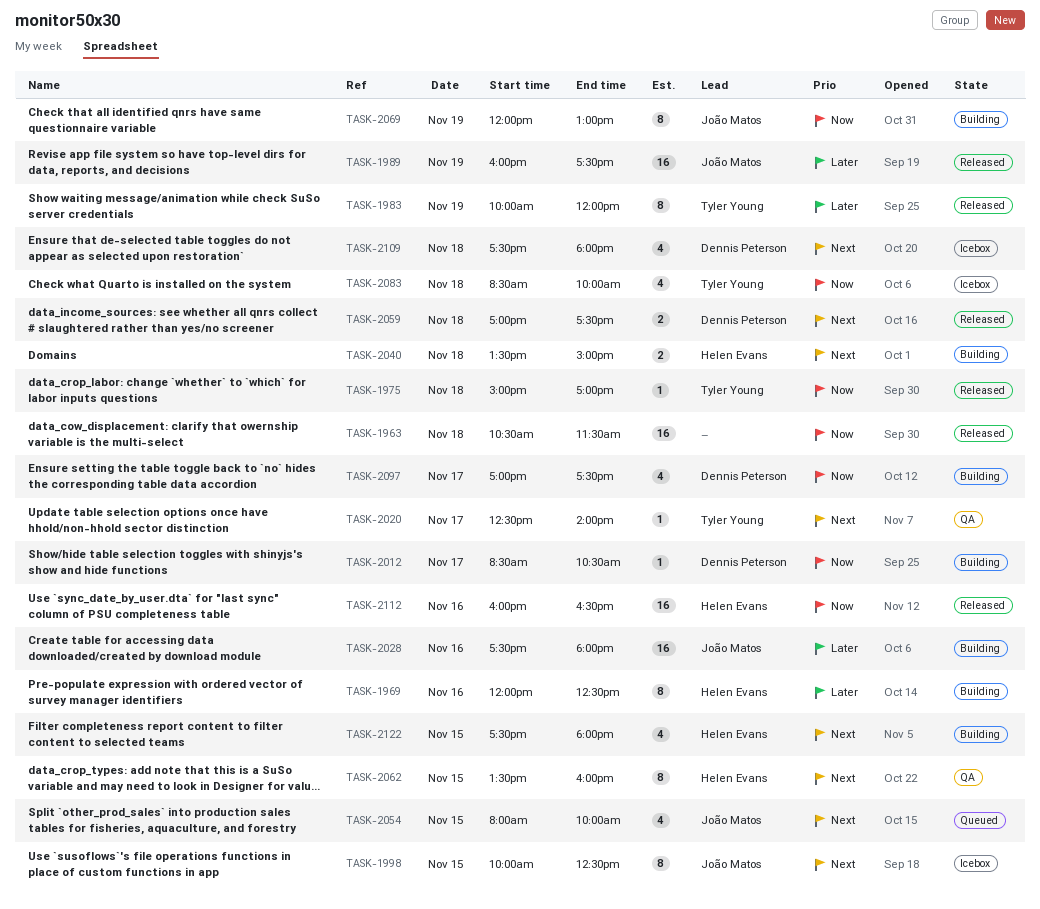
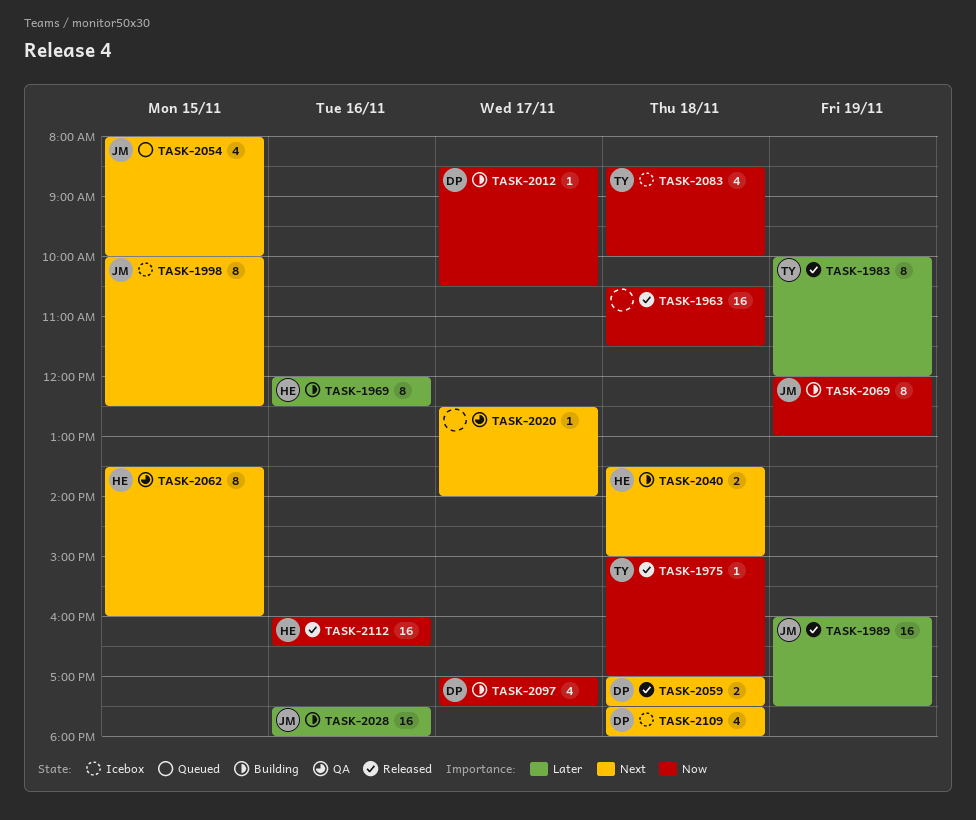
TASK-2020, owner: Tyler Young -> none
TASK-2122: present -> none

